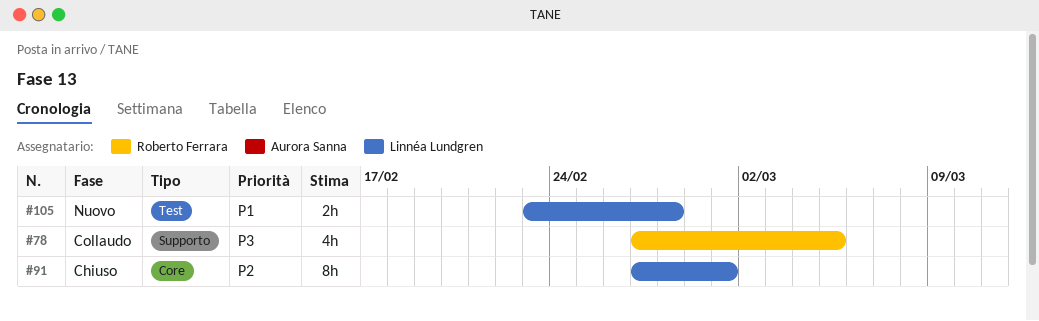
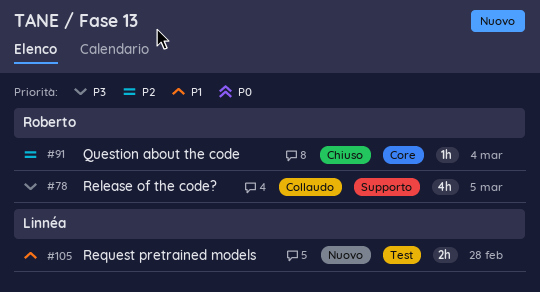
#91, owner: Linnéa Lundgren -> Roberto Ferrara
#91, estimate: 8h -> 1h
#91, due: Mar 1 -> Mar 4

